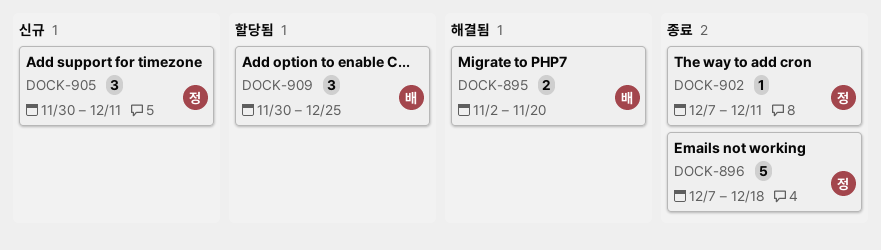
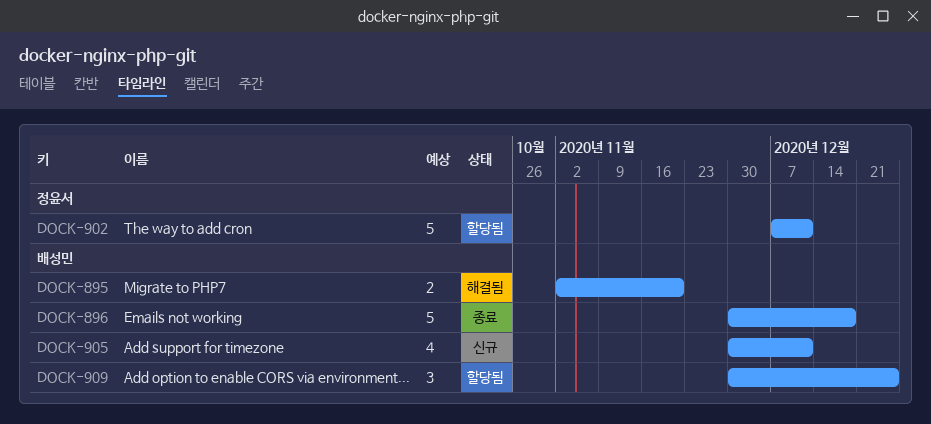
DOCK-896, owner: 정윤서 -> 배성민
DOCK-896, start: Dec 7 -> Nov 30
DOCK-902, status: 종료 -> 할당됨
DOCK-902, estimate: 1 -> 5
DOCK-905, owner: 정윤서 -> 배성민
DOCK-905, estimate: 3 -> 4

